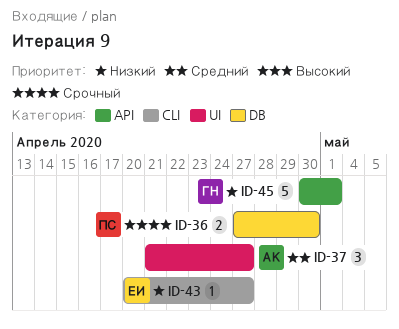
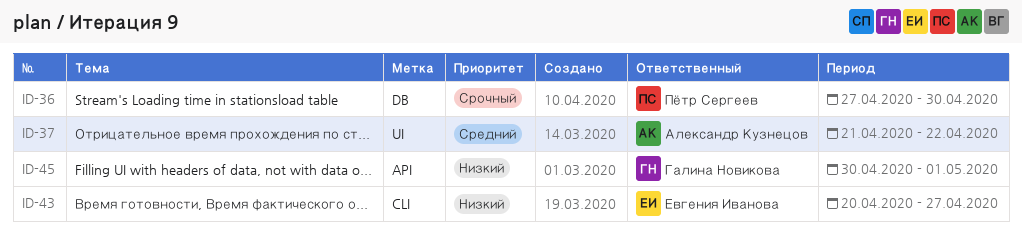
ID-37, due: Apr 27 -> Apr 22

